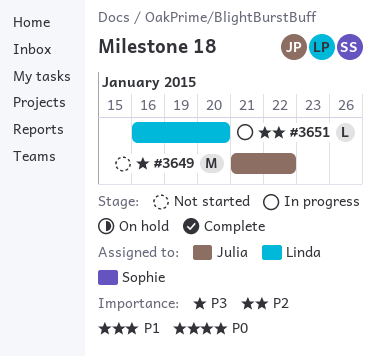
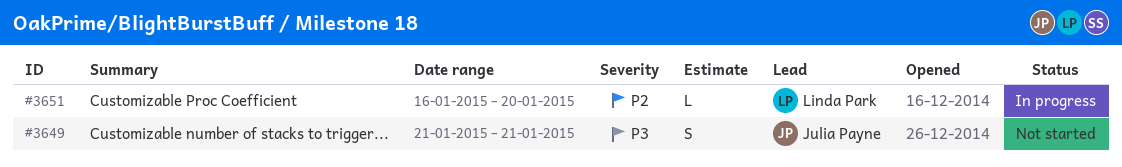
#3649, estimate: M -> S
#3649, due: Jan 22 -> Jan 21

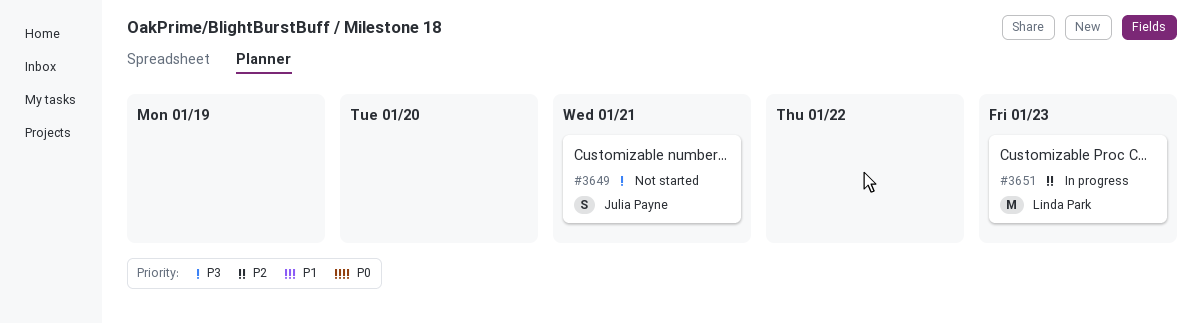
#3651, estimate: L -> M
#3651, due: Jan 20 -> Jan 23

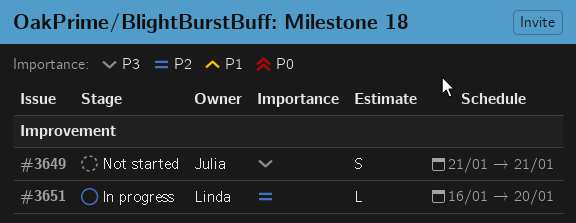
#3651, estimate: M -> L
#3651, due: Jan 23 -> Jan 20

